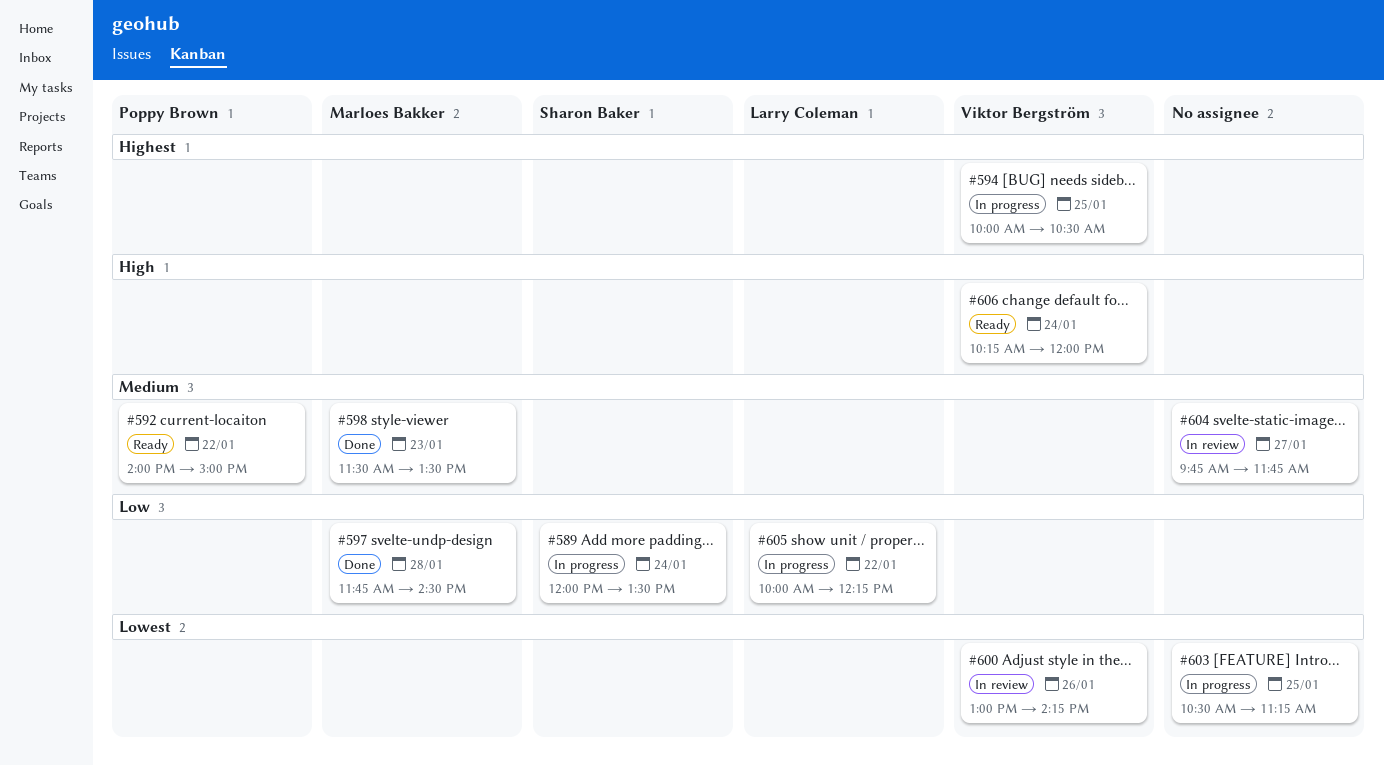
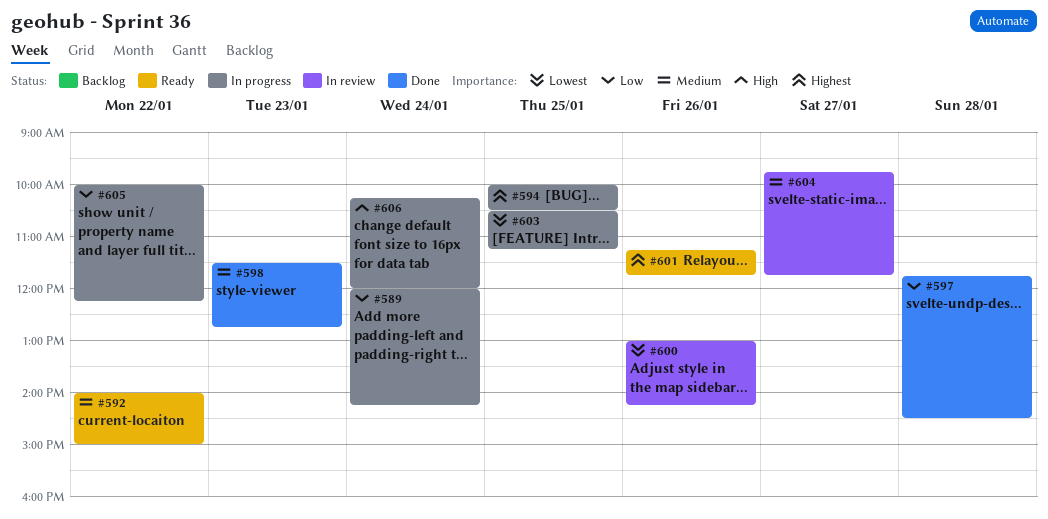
#589, ends: 13:30 -> 14:15
#598, ends: 13:30 -> 12:45
#601: none -> present
#606, status: Ready -> In progress

